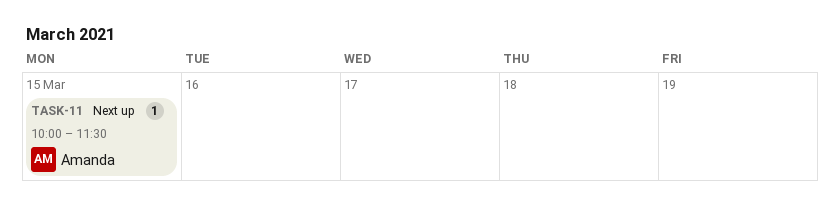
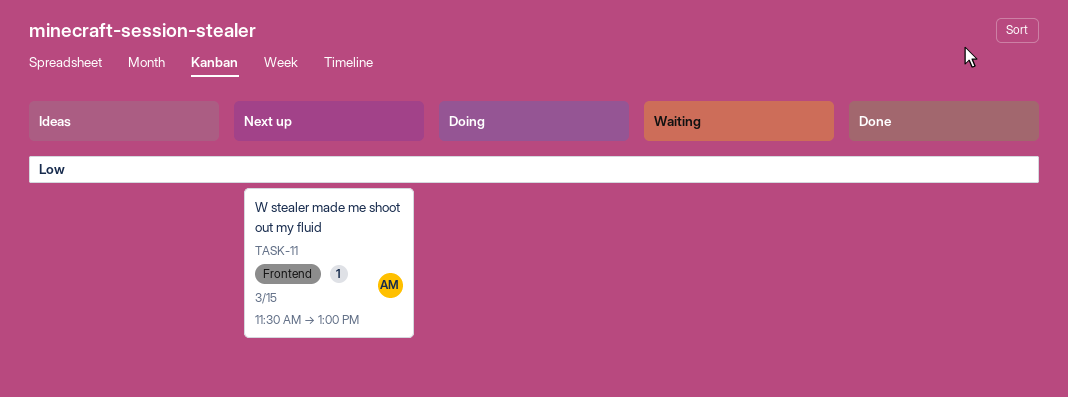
TASK-11, begins: 10:00 -> 11:30
TASK-11, ends: 11:30 -> 13:00

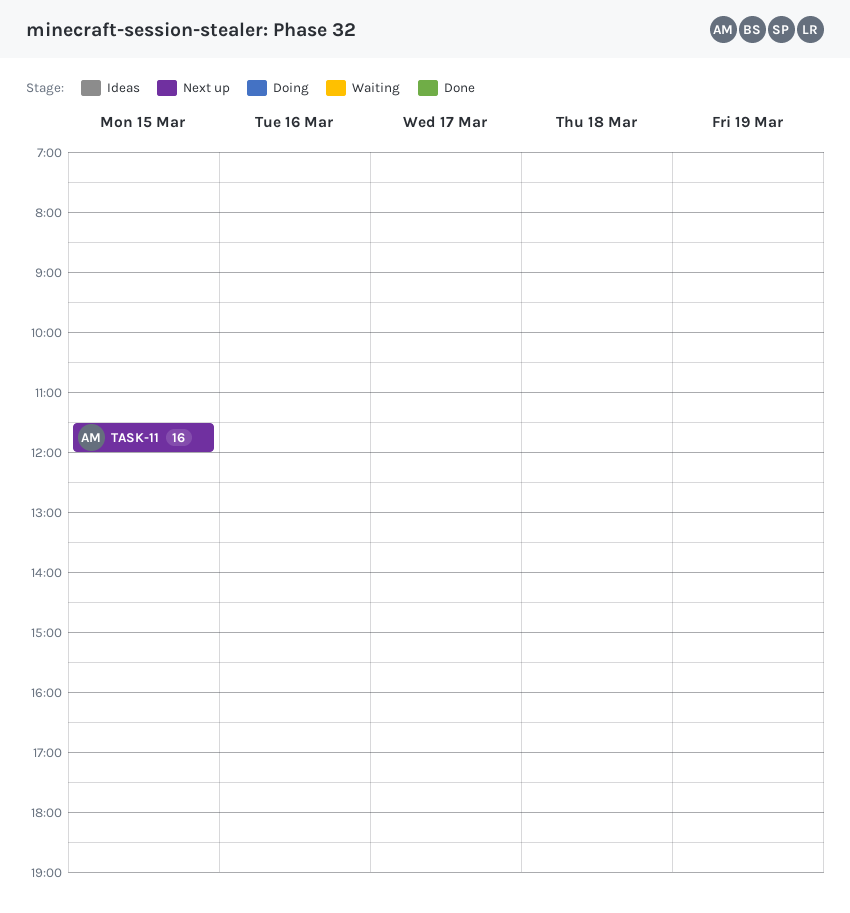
TASK-11, estimate: 1 -> 16
TASK-11, ends: 13:00 -> 12:00

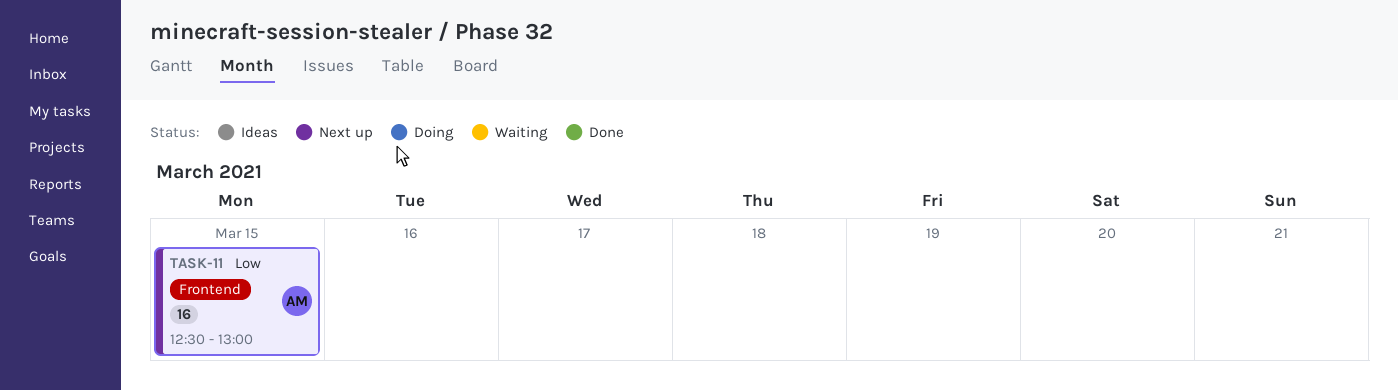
TASK-11, begins: 11:30 -> 12:30
TASK-11, ends: 12:00 -> 13:00

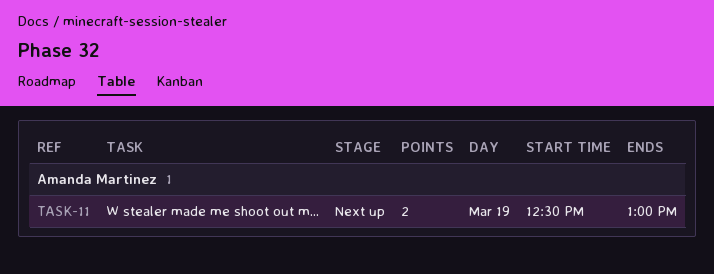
TASK-11, estimate: 16 -> 2
TASK-11, day: Mar 15 -> Mar 19

